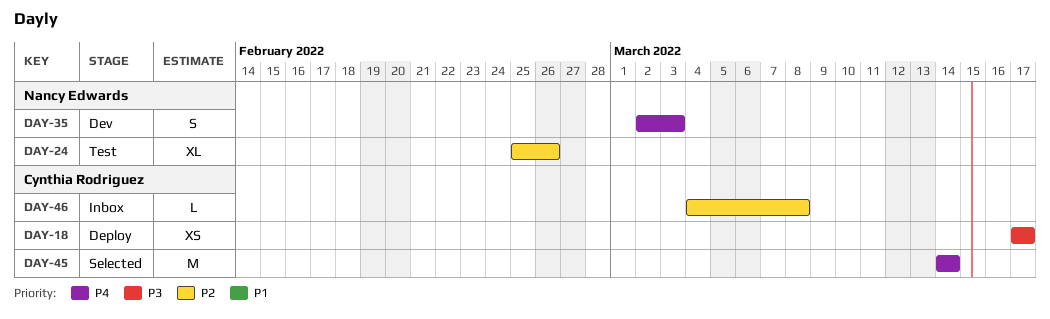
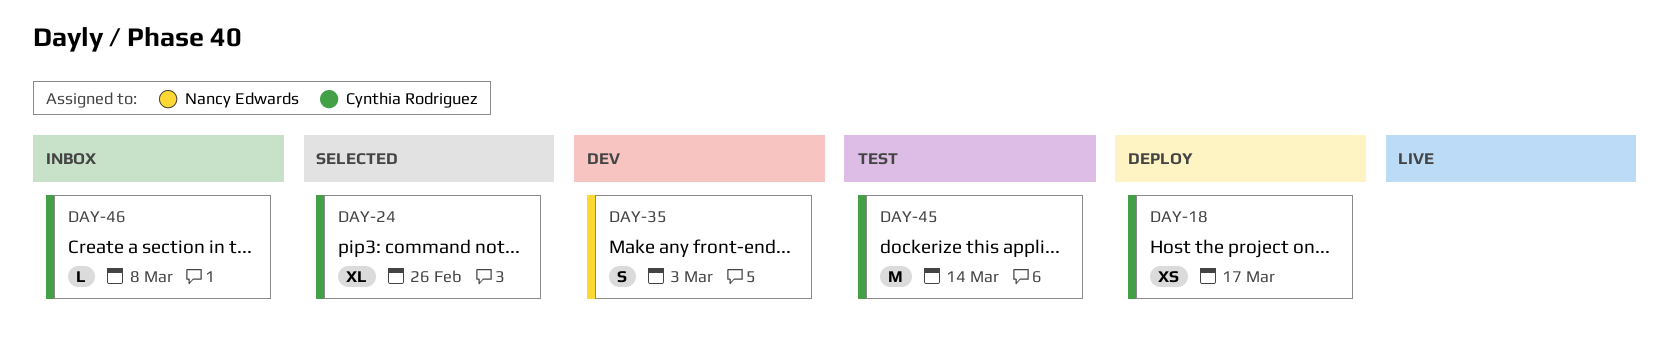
DAY-24, status: Test -> Selected
DAY-24, owner: Nancy Edwards -> Cynthia Rodriguez
DAY-45, status: Selected -> Test

